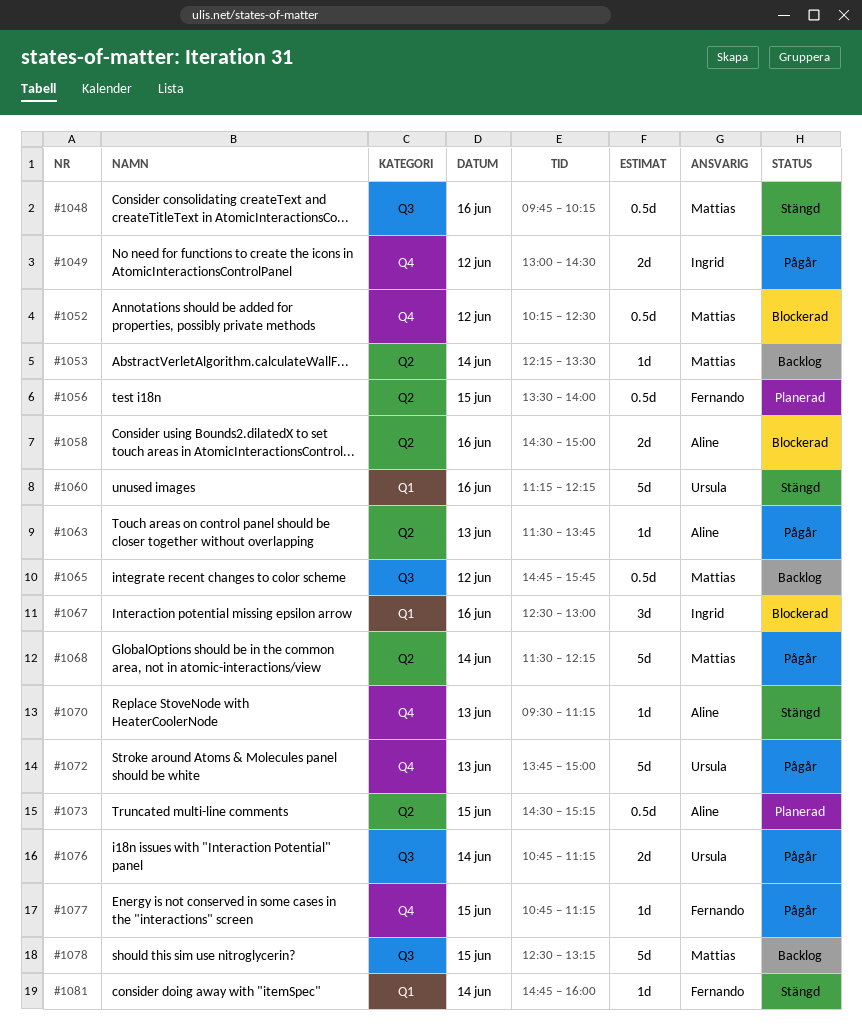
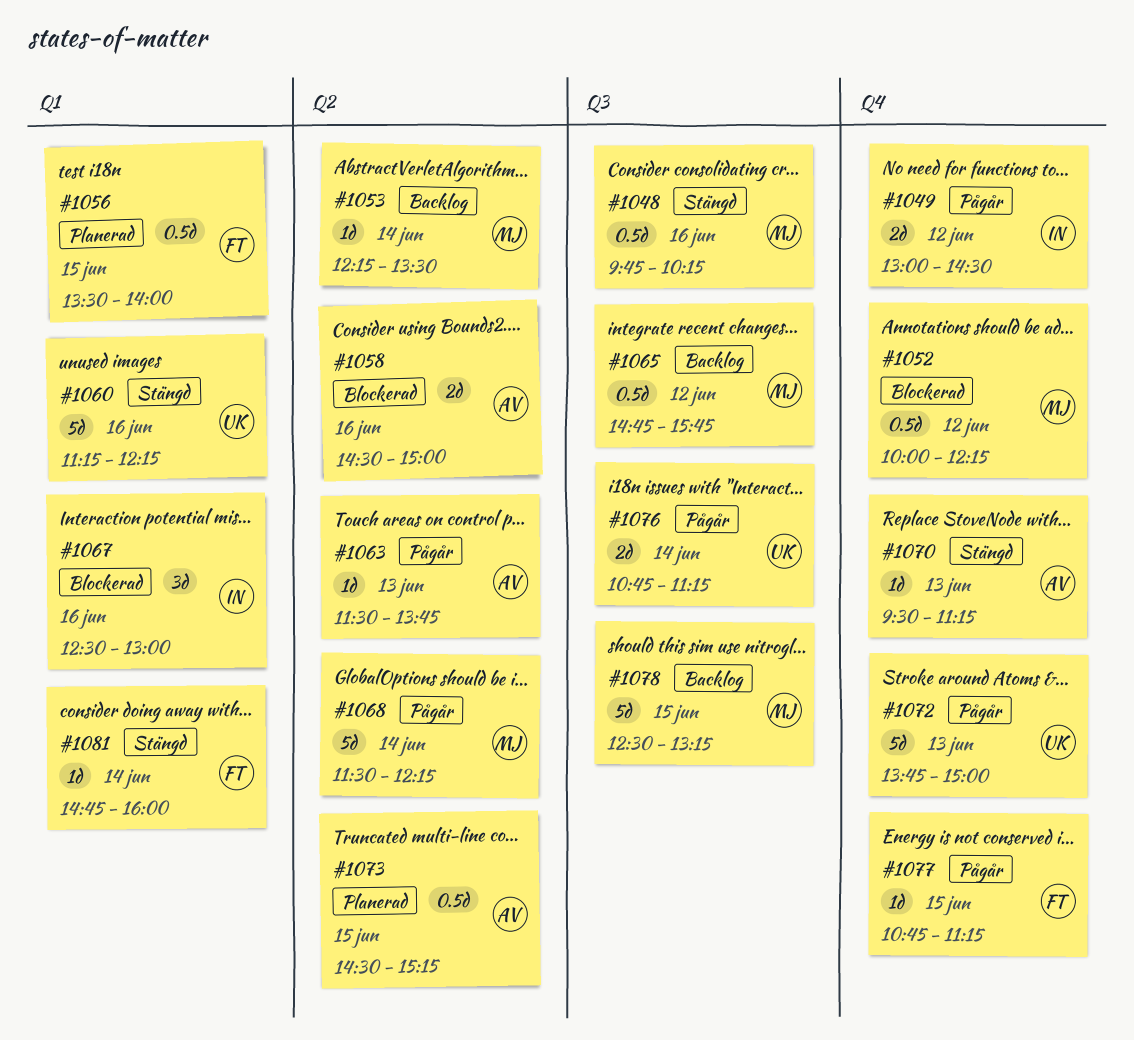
#1052, begins: 10:15 -> 10:00
#1052, ends: 12:30 -> 12:15
#1056, label: Q2 -> Q1

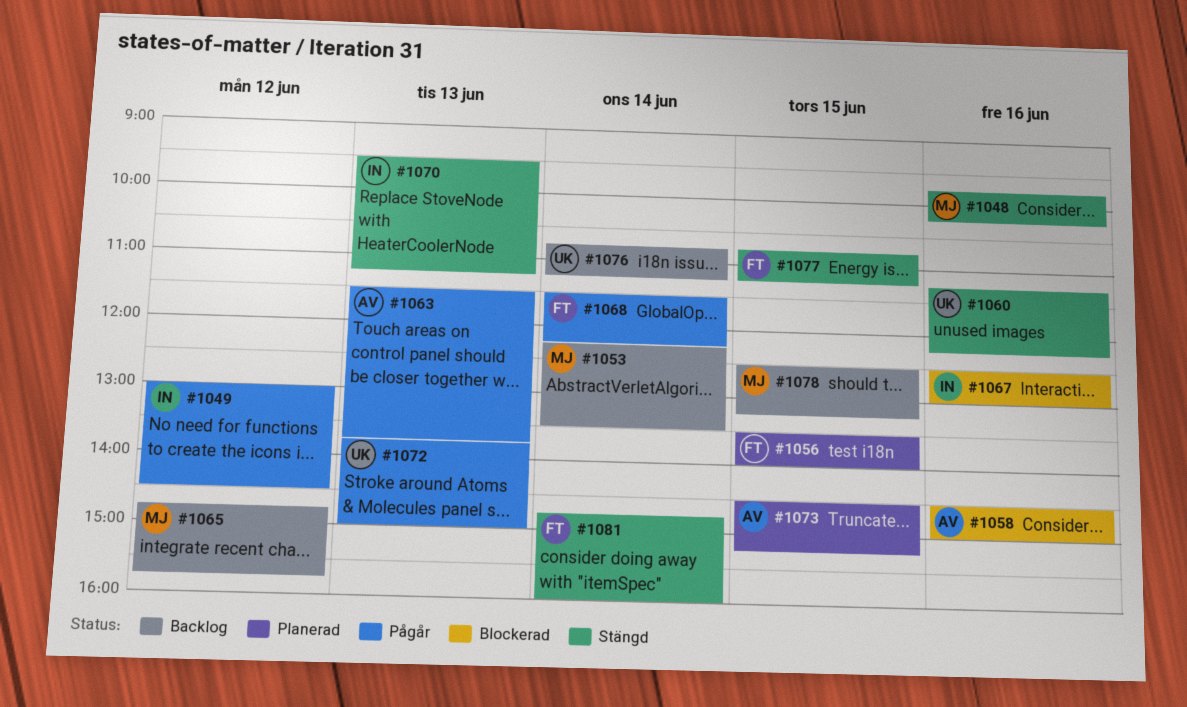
#1052: present -> none
#1068, owner: MJ -> FT
#1070, owner: AV -> IN
#1076, status: Pågår -> Backlog
#1077, status: Pågår -> Stängd

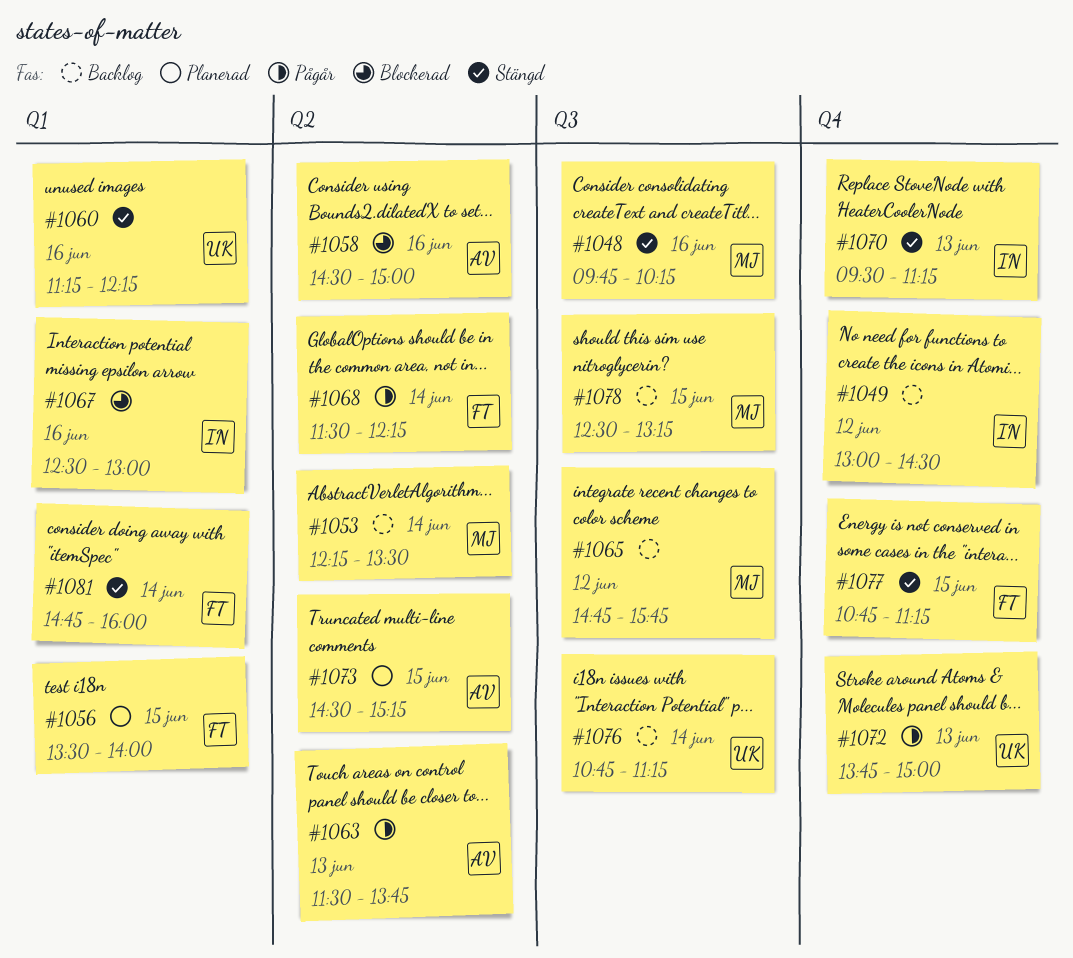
#1049, status: Pågår -> Backlog

